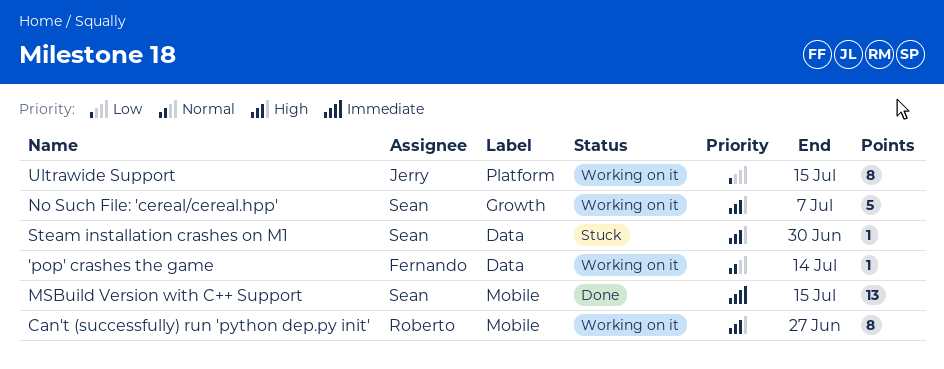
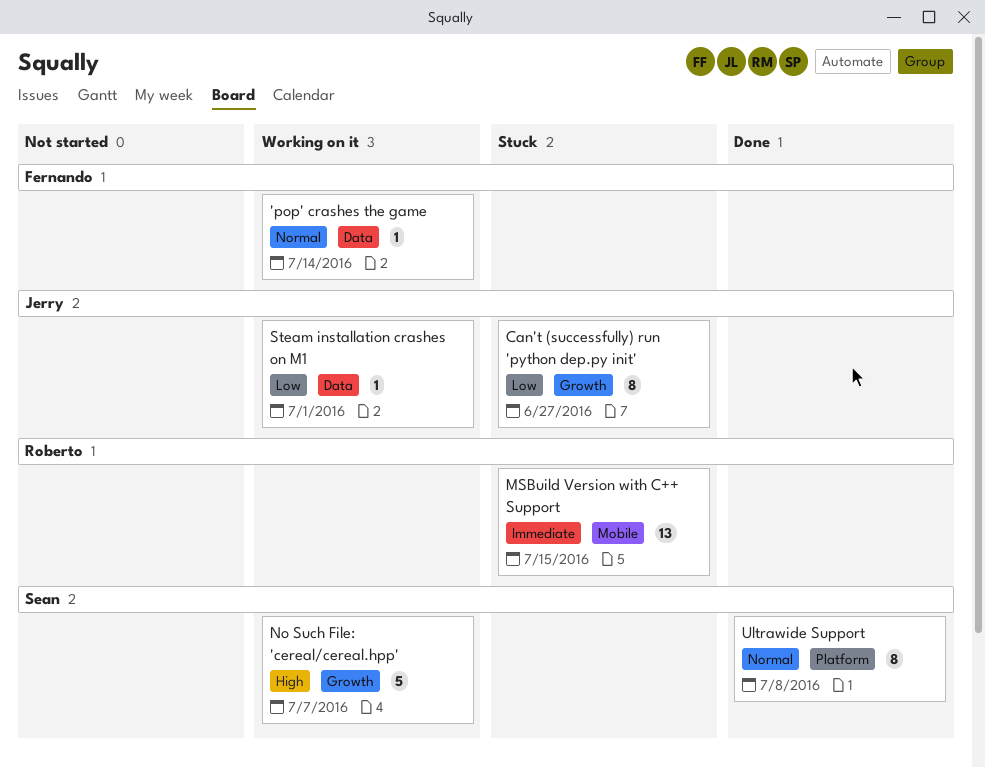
Can't (successfully) run 'python dep.py init', status: Working on it -> Stuck
Can't (successfully) run 'python dep.py init', owner: Roberto -> Jerry
Can't (successfully) run 'python dep.py init', priority: High -> Low
Can't (successfully) run 'python dep.py init', label: Mobile -> Growth
MSBuild Version with C++ Support, status: Done -> Stuck
MSBuild Version with C++ Support, owner: Sean -> Roberto
Steam installation crashes on M1, status: Stuck -> Working on it
Steam installation crashes on M1, owner: Sean -> Jerry
Steam installation crashes on M1, priority: High -> Low
Steam installation crashes on M1, due: Jun 30 -> Jul 1
Ultrawide Support, status: Working on it -> Done
Ultrawide Support, owner: Jerry -> Sean
Ultrawide Support, priority: Low -> Normal
Ultrawide Support, due: Jul 15 -> Jul 8

